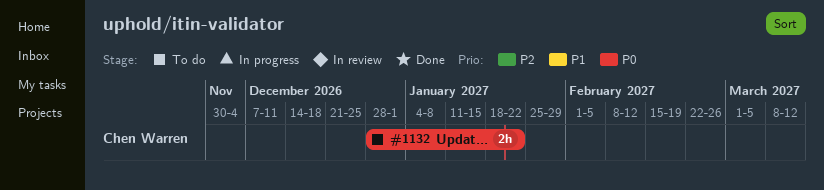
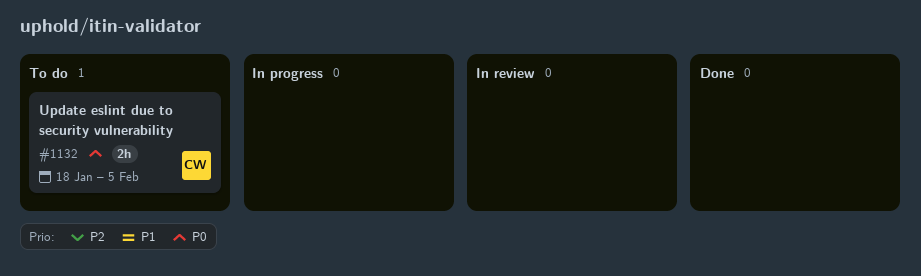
#1132, start: Dec 28 -> Jan 18
#1132, due: Jan 22 -> Feb 5

